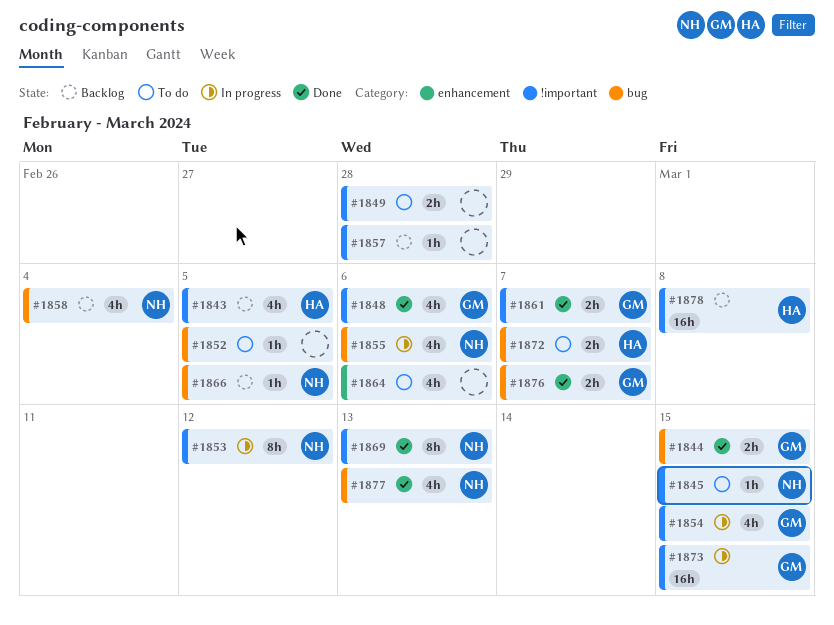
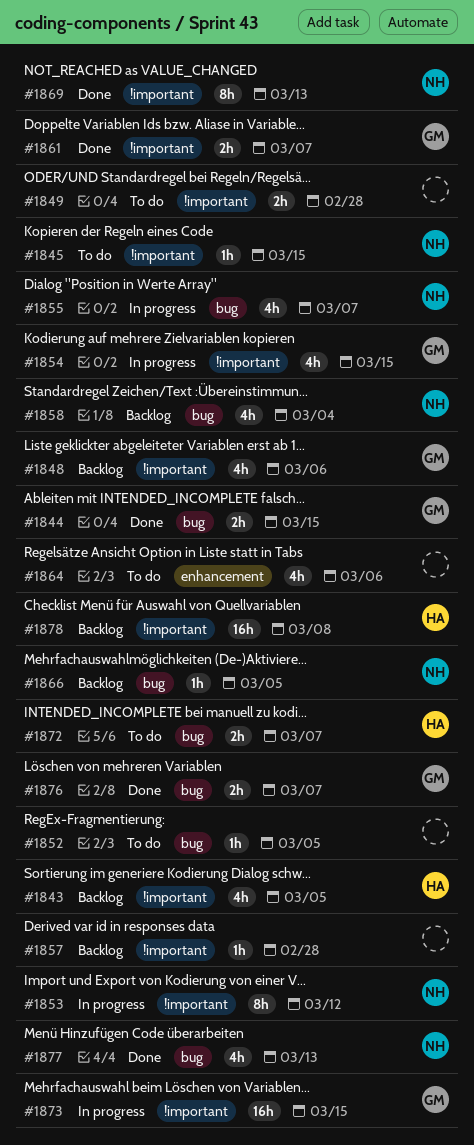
#1848, status: Done -> Backlog
#1855, due: Mar 6 -> Mar 7

